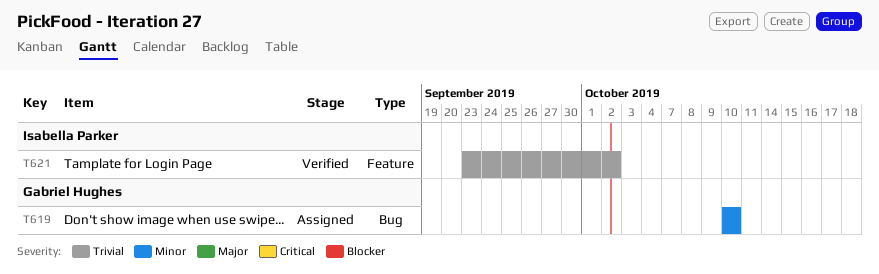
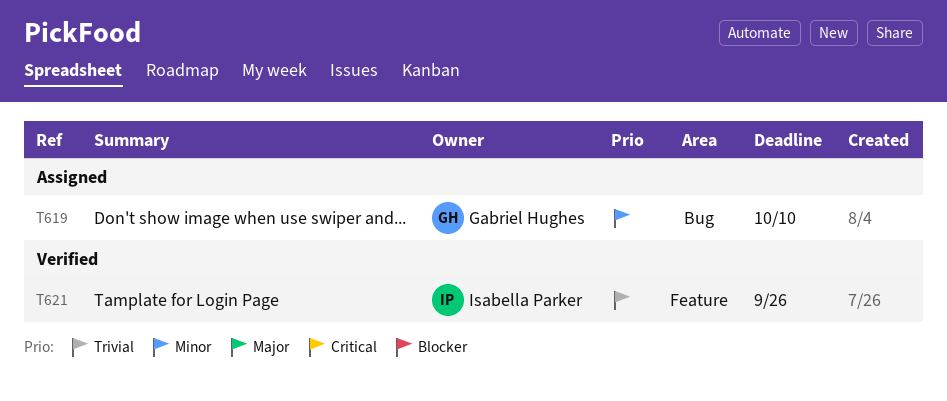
T621, due: Oct 2 -> Sep 26

